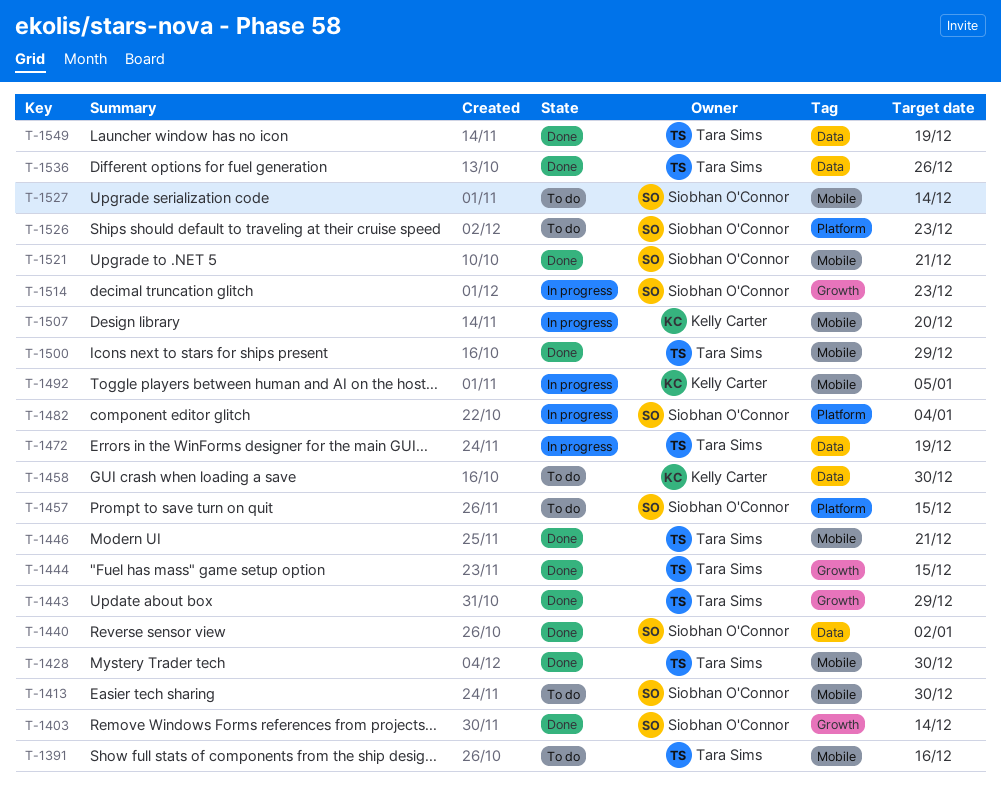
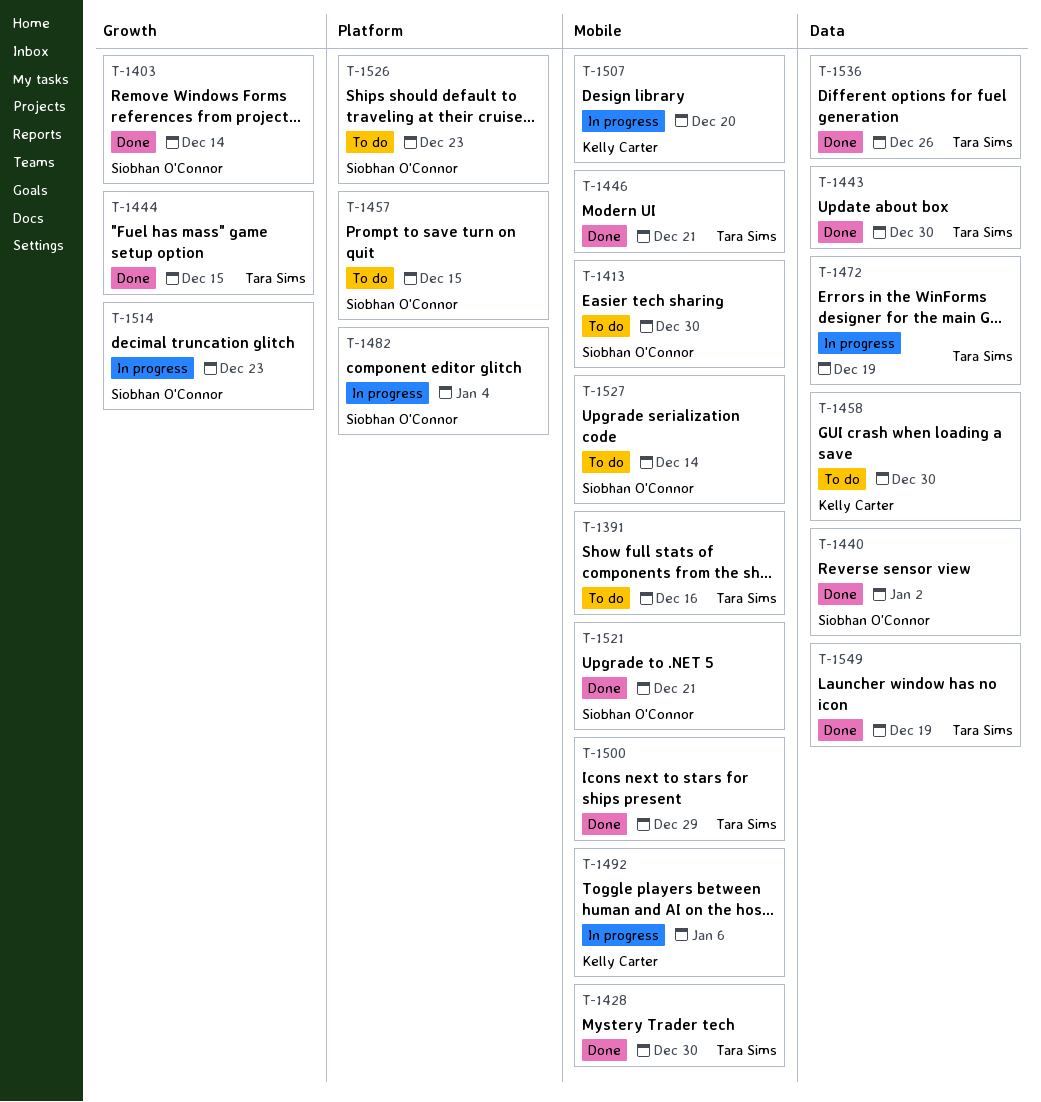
T-1443, label: Growth -> Data
T-1443, due: Dec 29 -> Dec 30
T-1492, due: Jan 5 -> Jan 6

